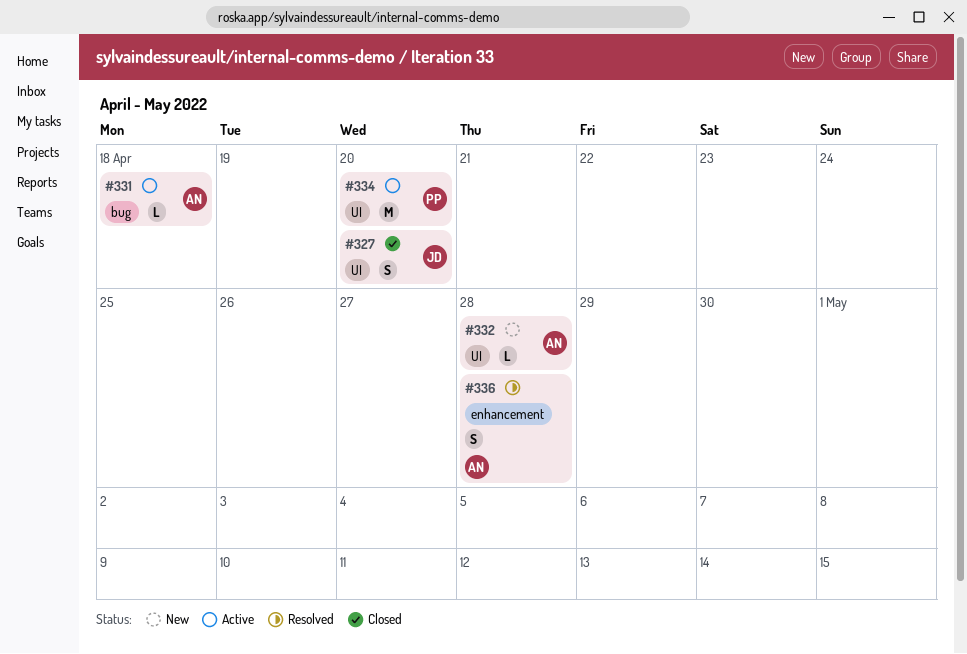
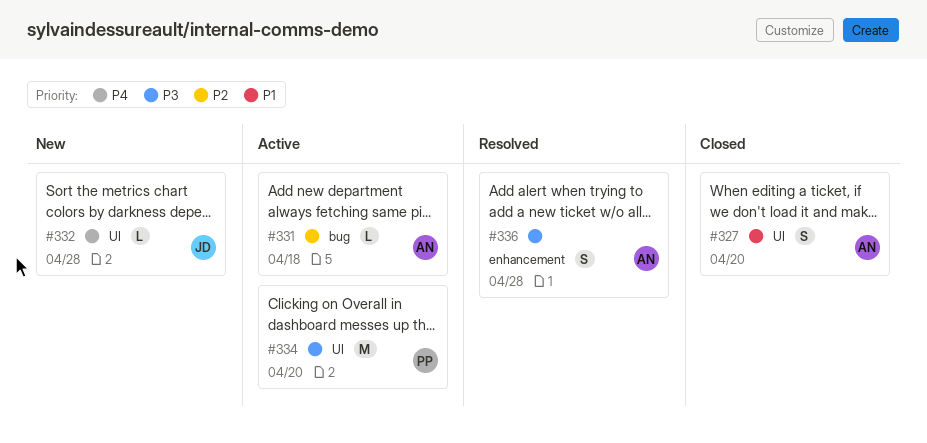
#327, owner: JD -> AN
#332, owner: AN -> JD

